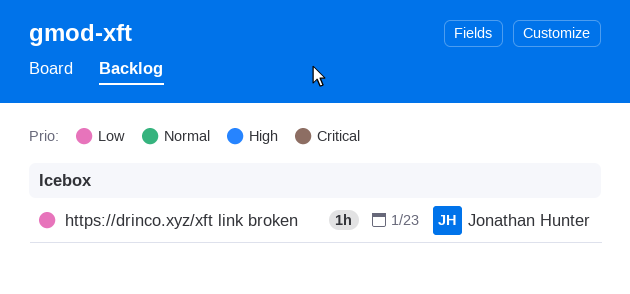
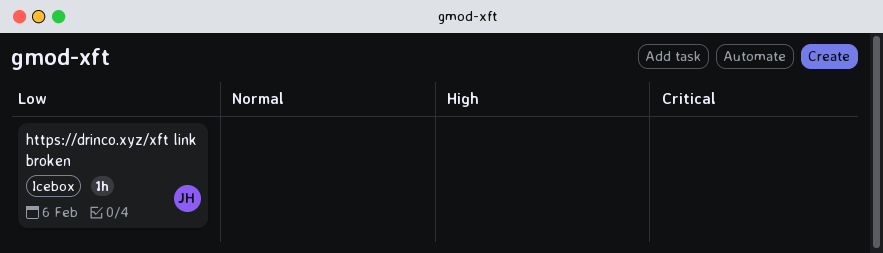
https://drinco.xyz/xft link broken, due: Jan 23 -> Feb 6

